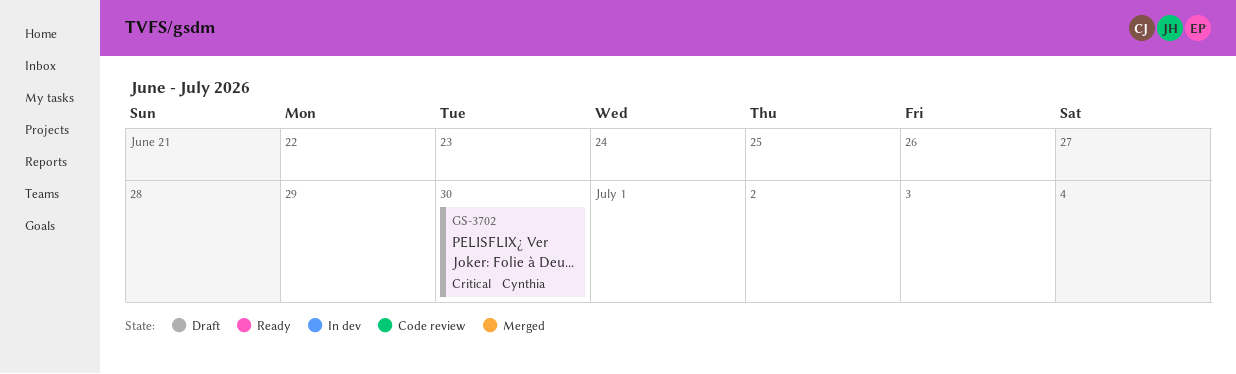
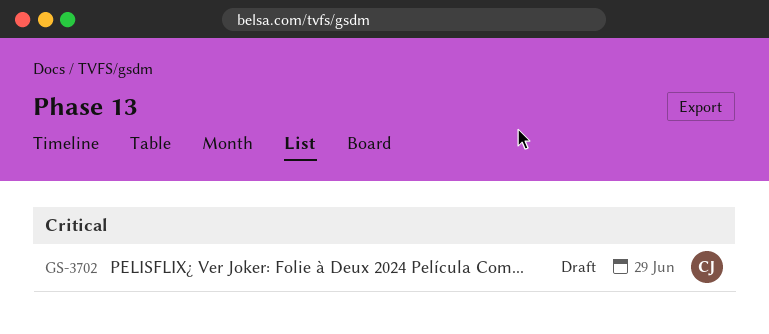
GS-3702, due: Jun 30 -> Jun 29

